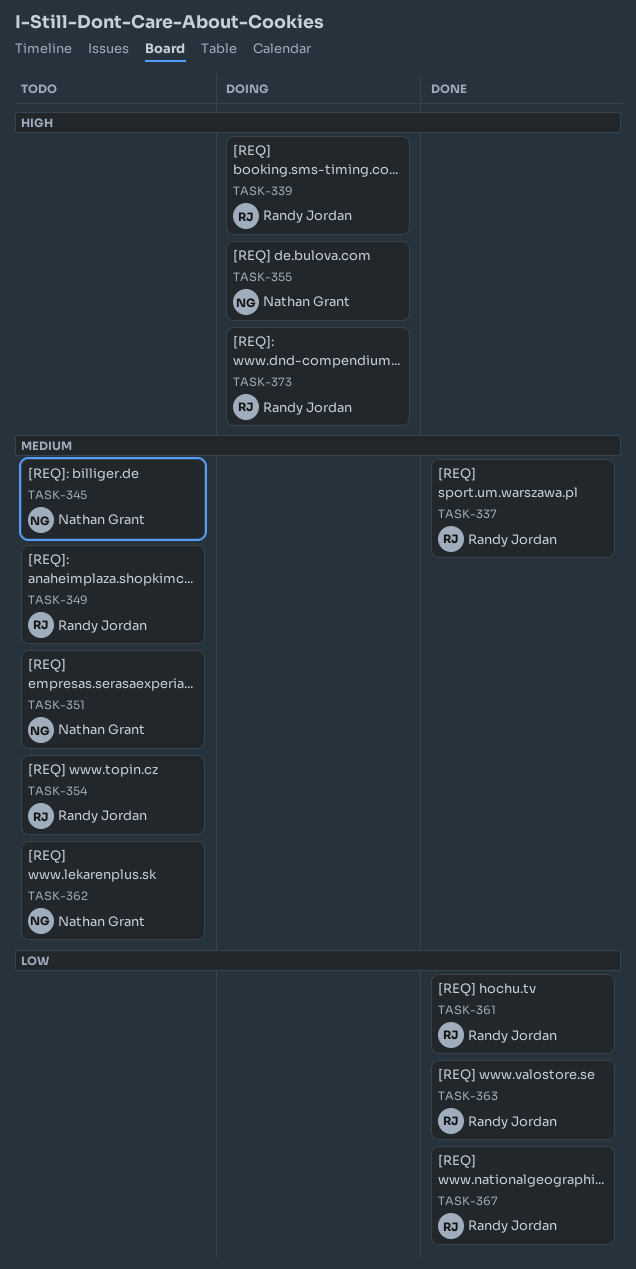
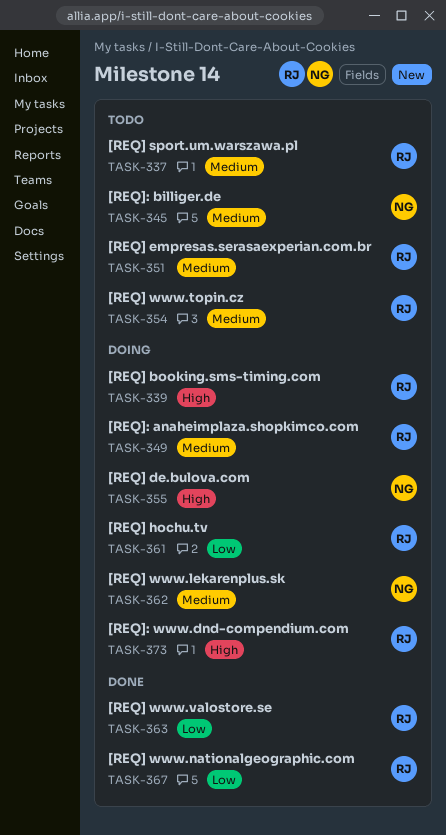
TASK-337, status: Done -> Todo
TASK-349, status: Todo -> Doing
TASK-351, owner: Nathan Grant -> Randy Jordan
TASK-361, status: Done -> Doing
TASK-362, status: Todo -> Doing

